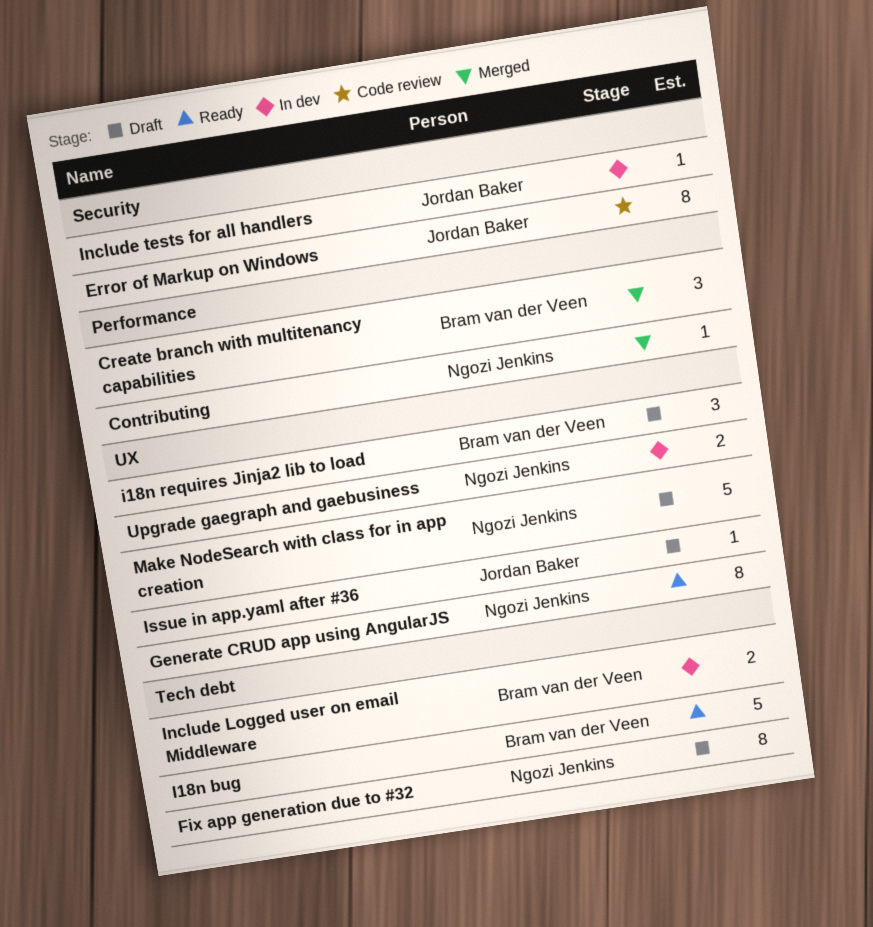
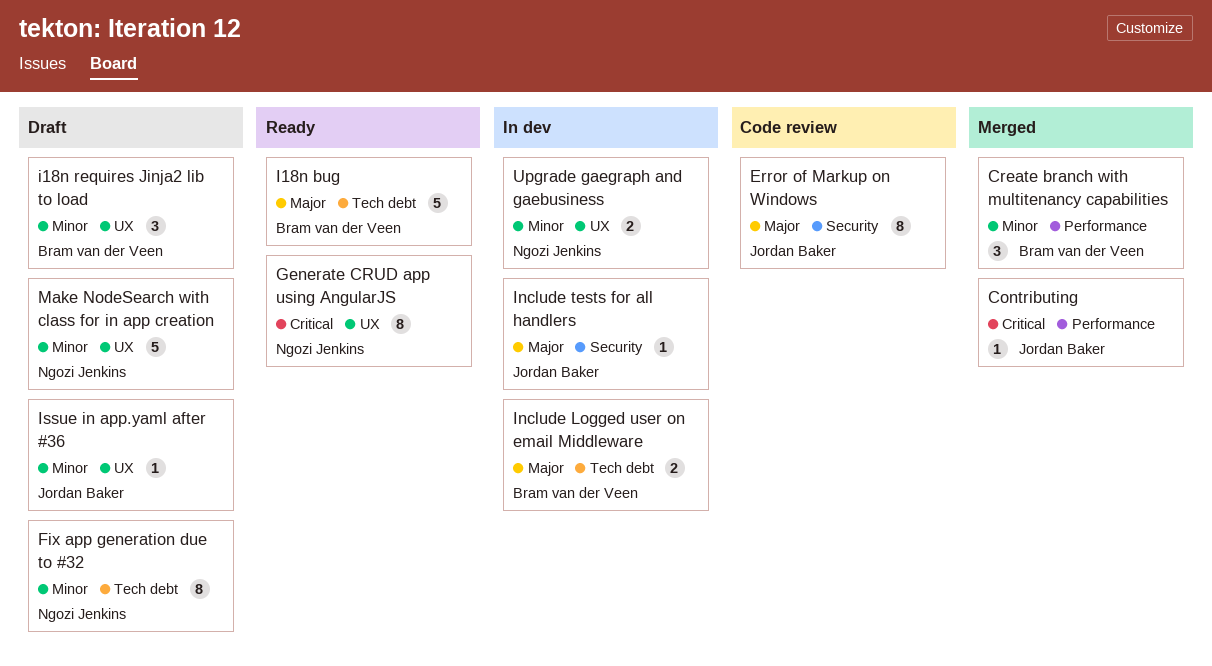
Contributing, owner: Ngozi Jenkins -> Jordan Baker

